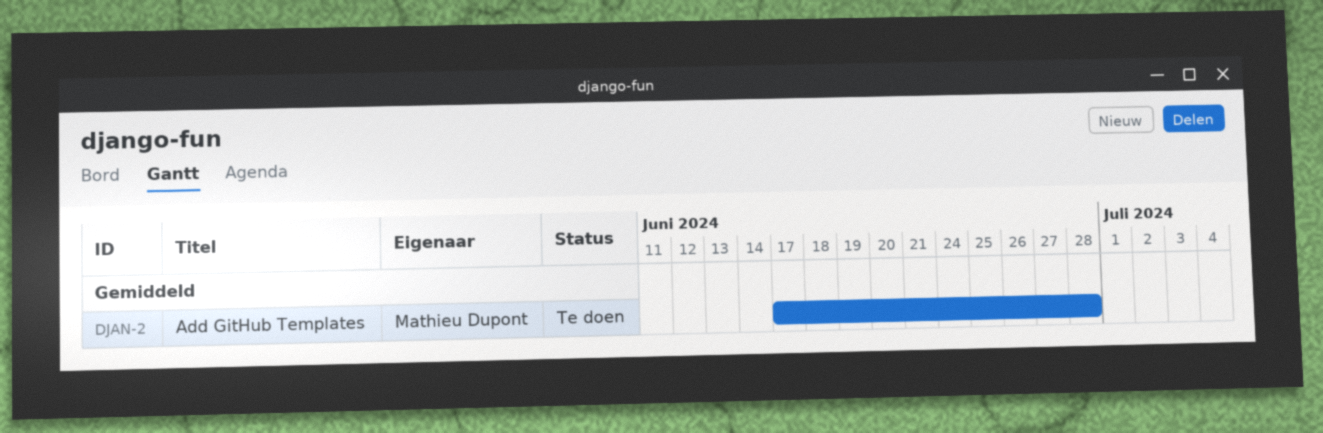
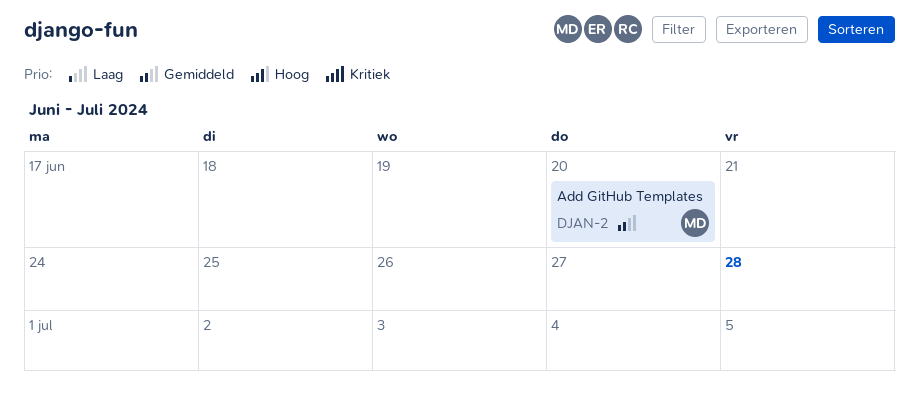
DJAN-2, due: Jun 28 -> Jun 20

